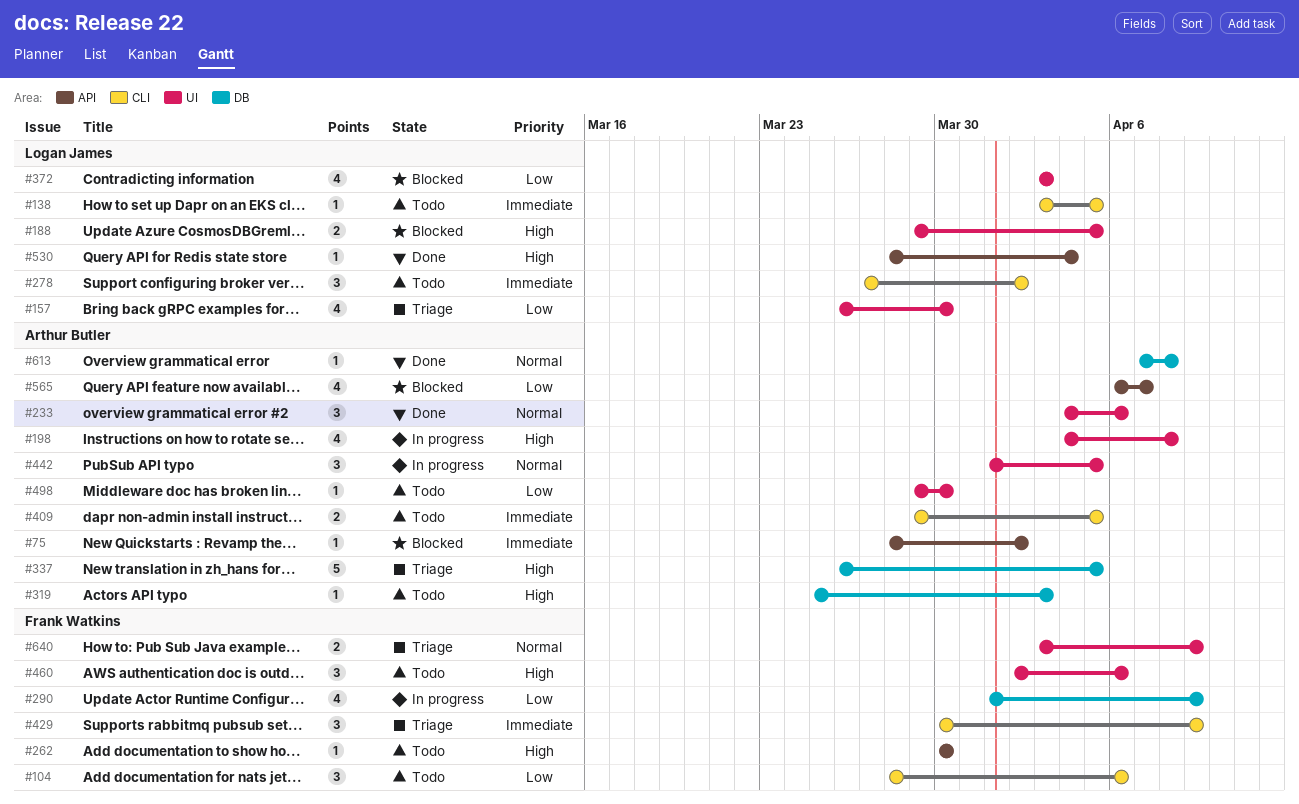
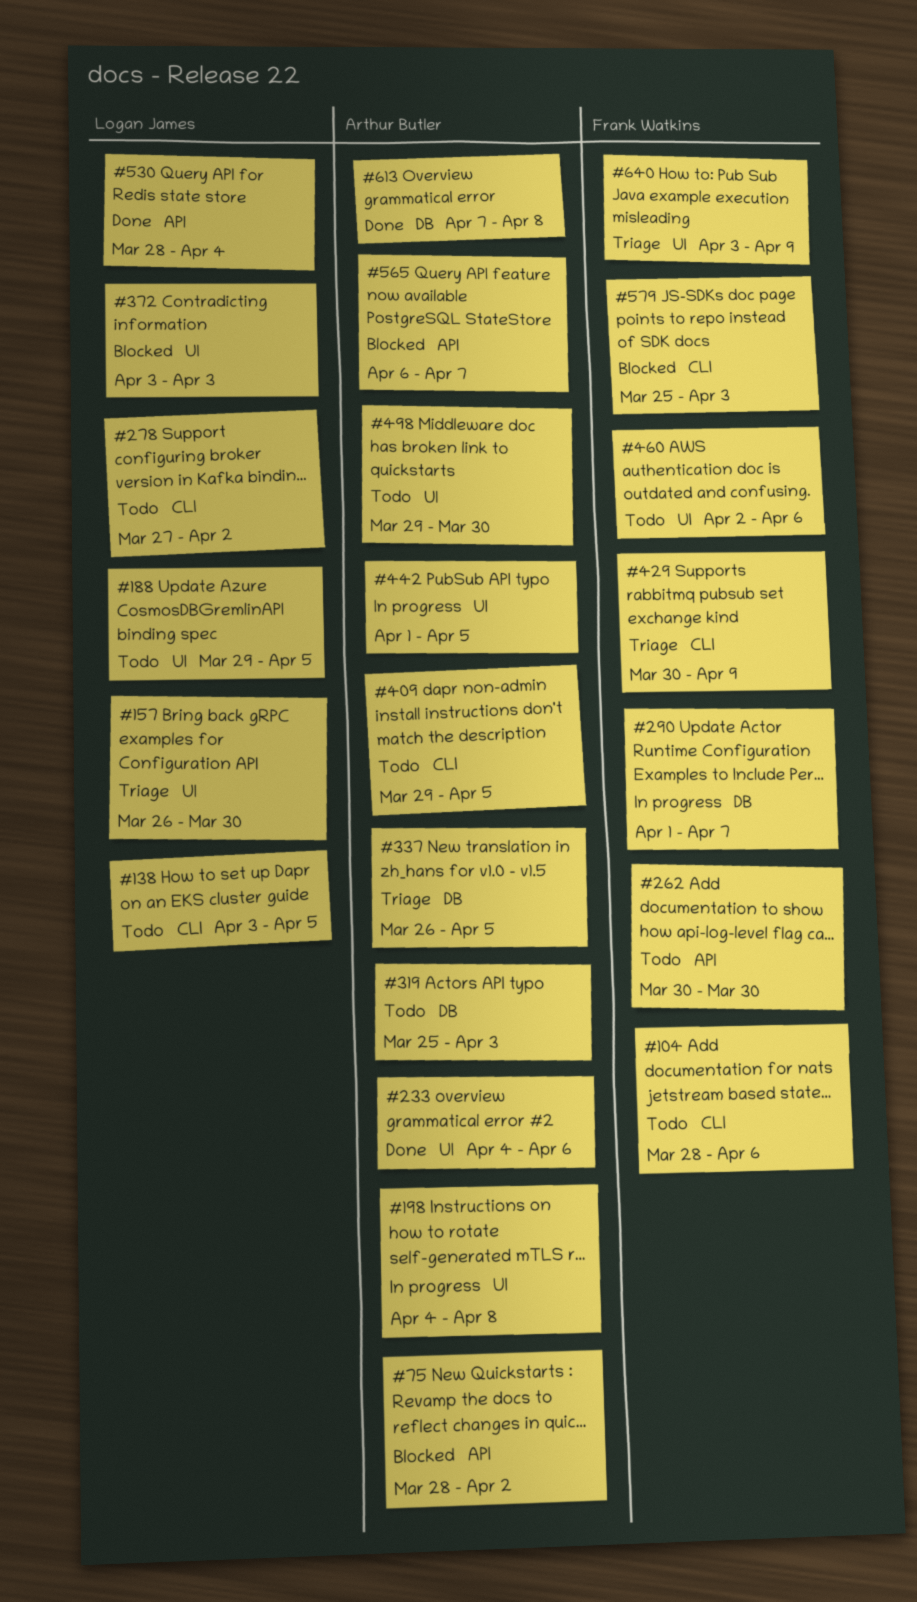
#188, status: Blocked -> Todo
#290, due: Apr 9 -> Apr 7
#579: none -> present

